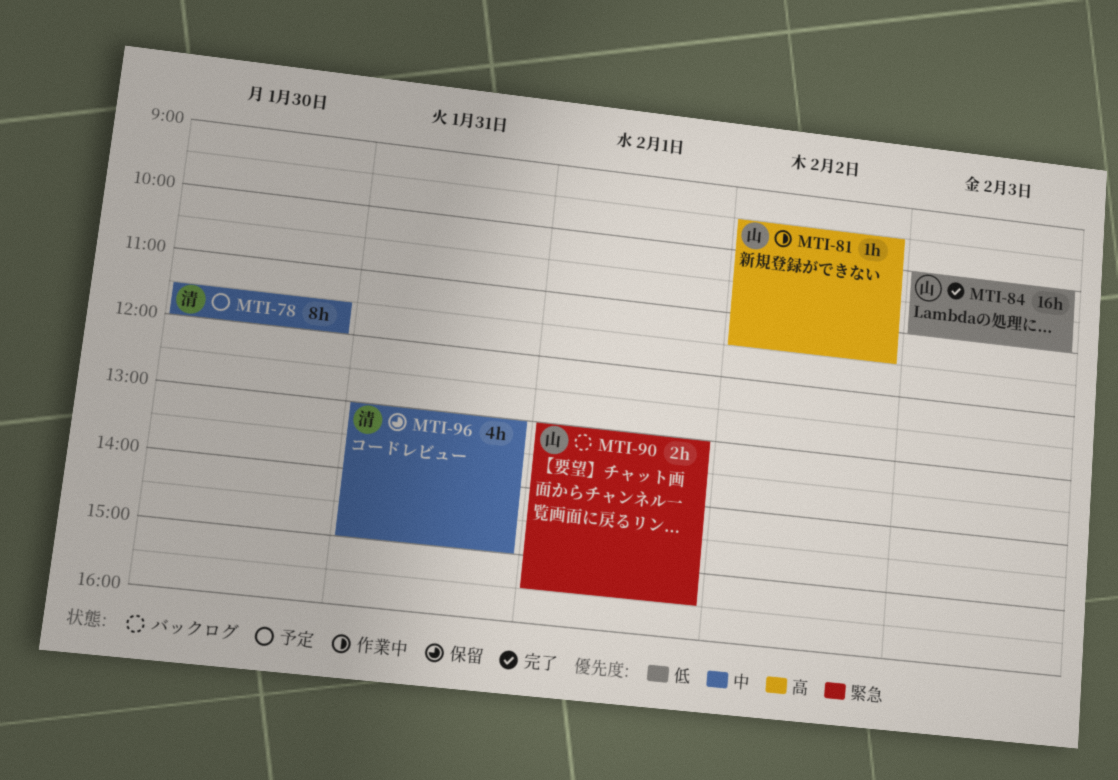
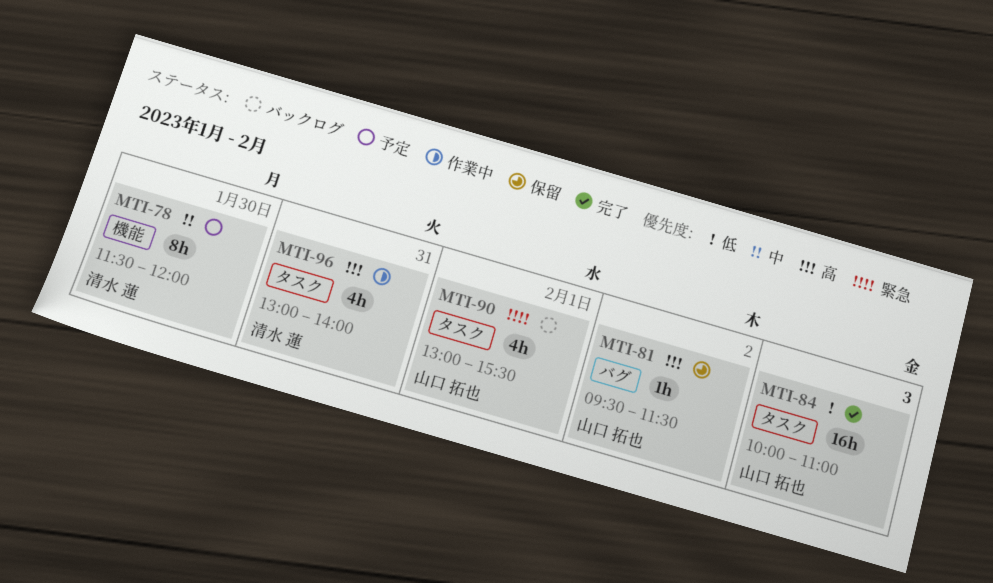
MTI-81, status: 作業中 -> 保留
MTI-90, estimate: 2h -> 4h
MTI-96, status: 保留 -> 作業中
MTI-96, priority: 中 -> 高
MTI-96, ends: 15:00 -> 14:00

